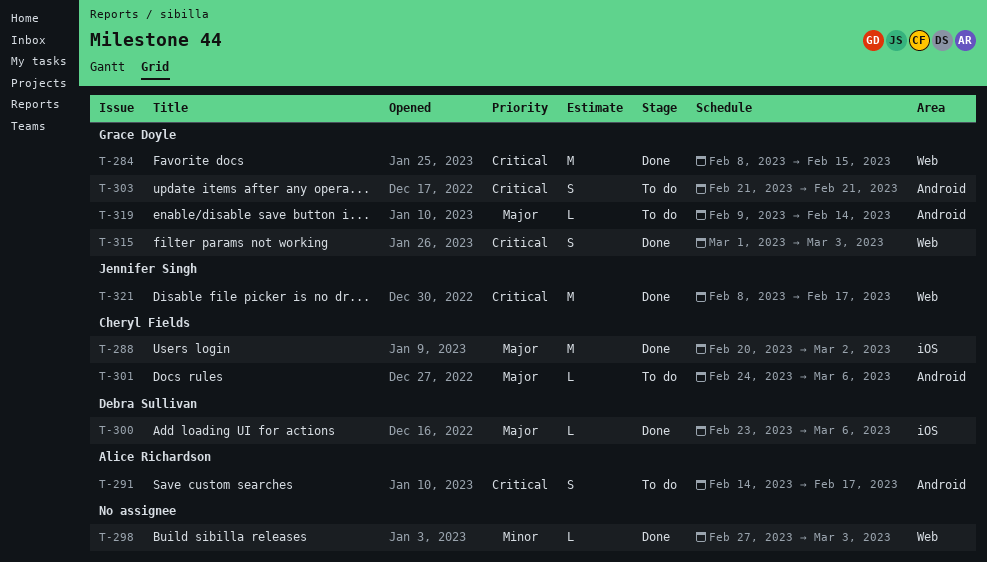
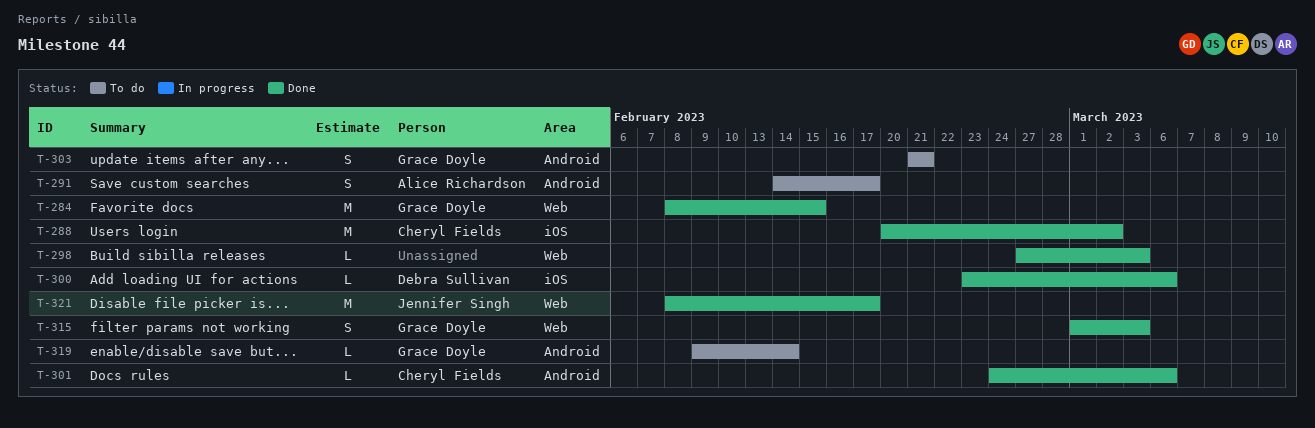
T-301, status: To do -> Done

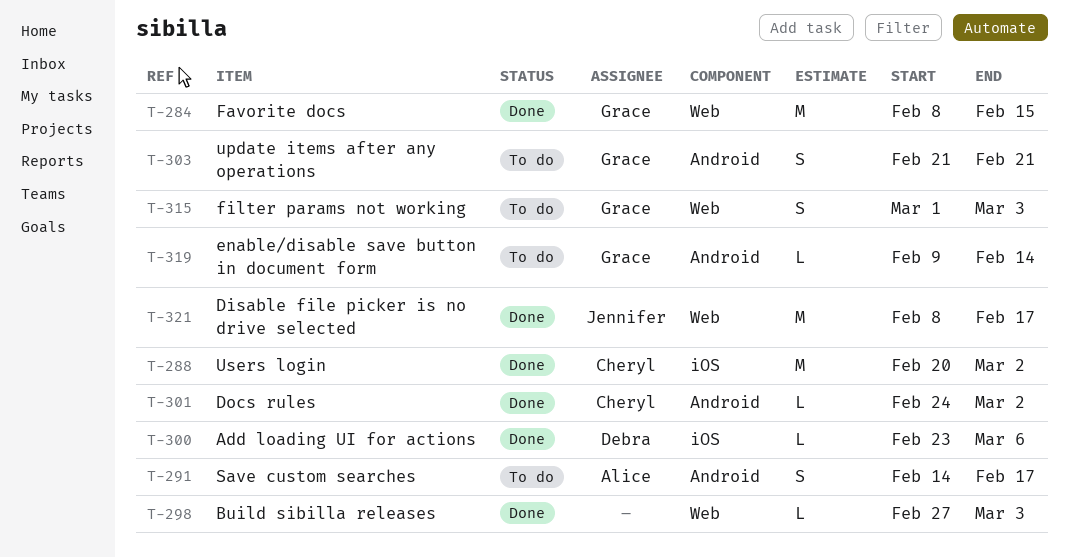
T-301, due: Mar 6 -> Mar 2
T-315, status: Done -> To do

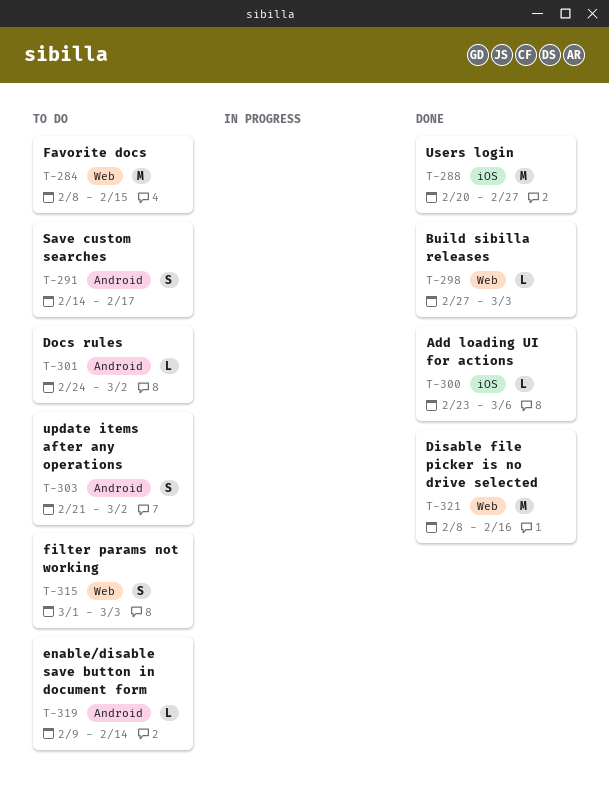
T-284, status: Done -> To do
T-288, due: Mar 2 -> Feb 27
T-301, status: Done -> To do
T-303, due: Feb 21 -> Mar 2
T-321, due: Feb 17 -> Feb 16

